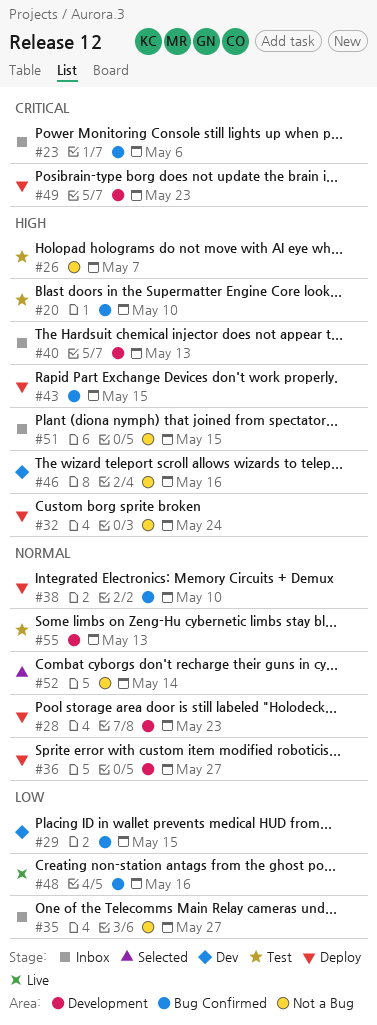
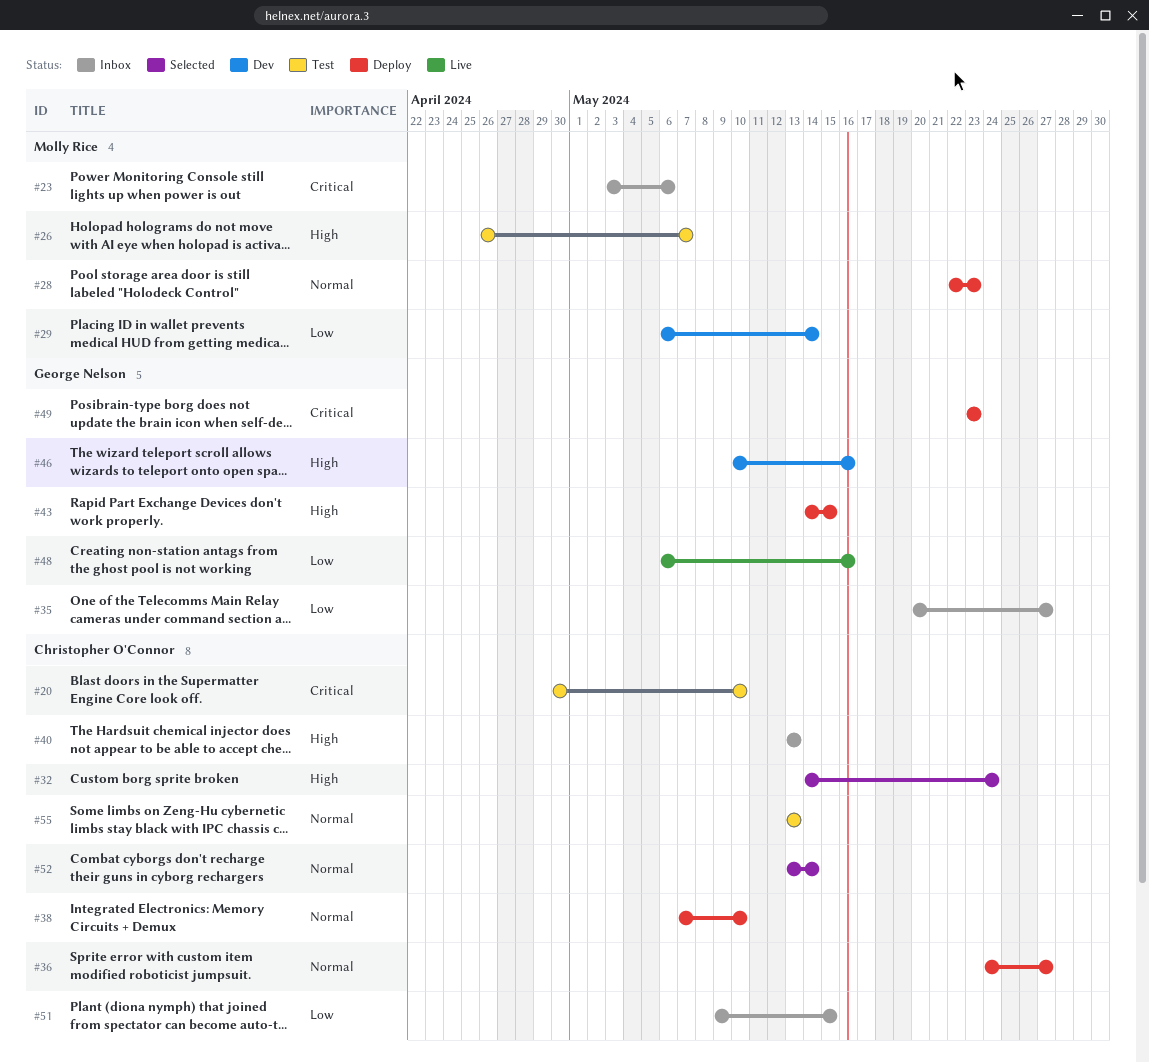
#20, priority: High -> Critical
#29, due: May 15 -> May 14
#32, status: Deploy -> Selected
#51, priority: High -> Low

